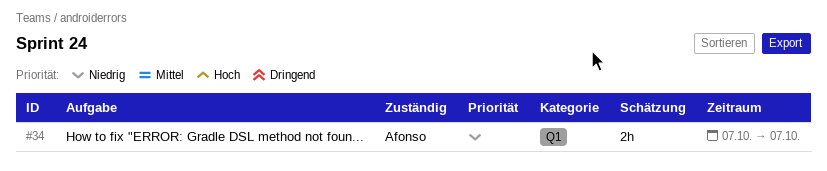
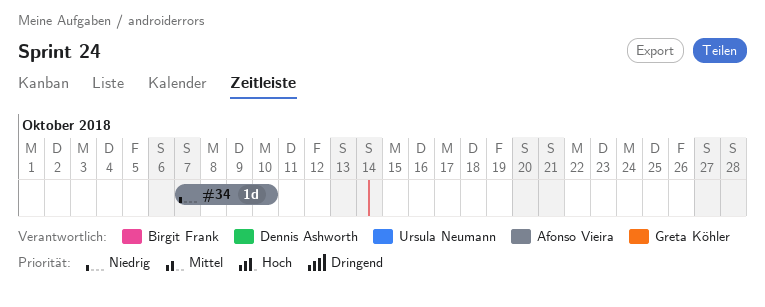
#34, estimate: 2h -> 1d
#34, due: Oct 7 -> Oct 10

